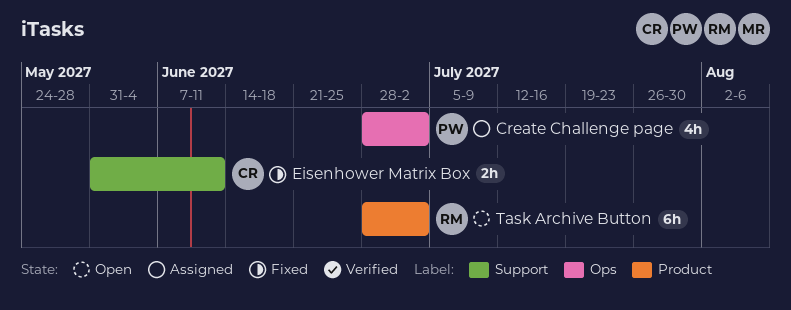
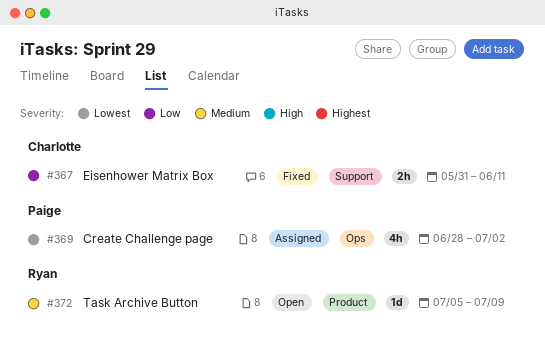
Task Archive Button, estimate: 6h -> 1d
Task Archive Button, start: Jun 28 -> Jul 5
Task Archive Button, due: Jul 2 -> Jul 9

